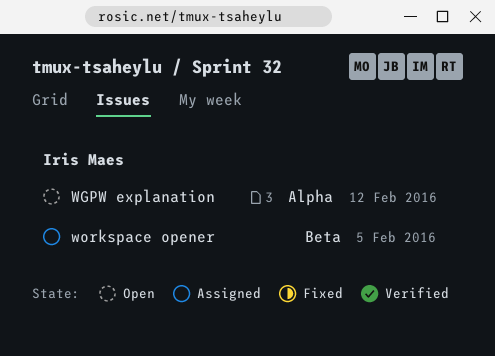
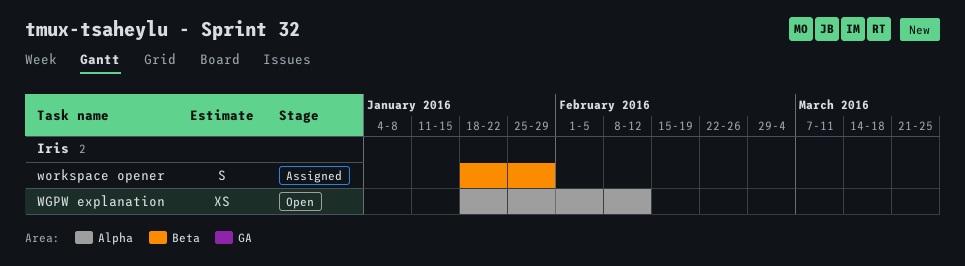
workspace opener, due: Feb 5 -> Jan 29

